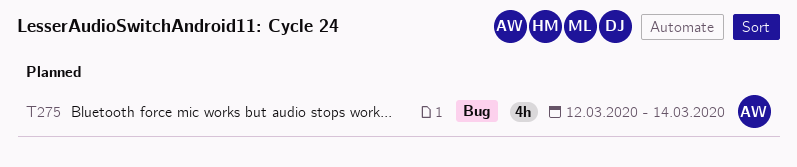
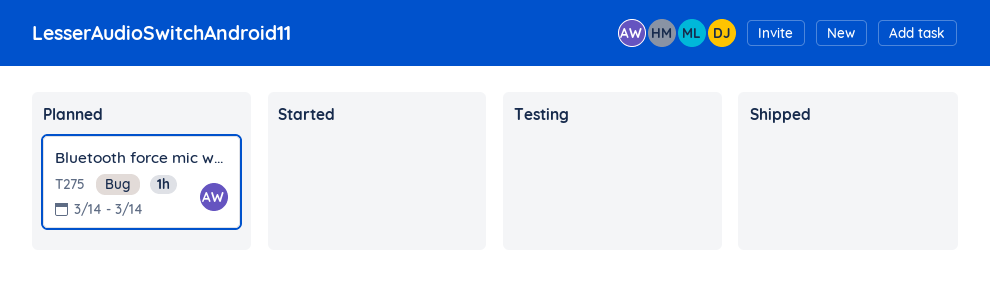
T275, estimate: 4h -> 1h
T275, start: Mar 12 -> Mar 14

